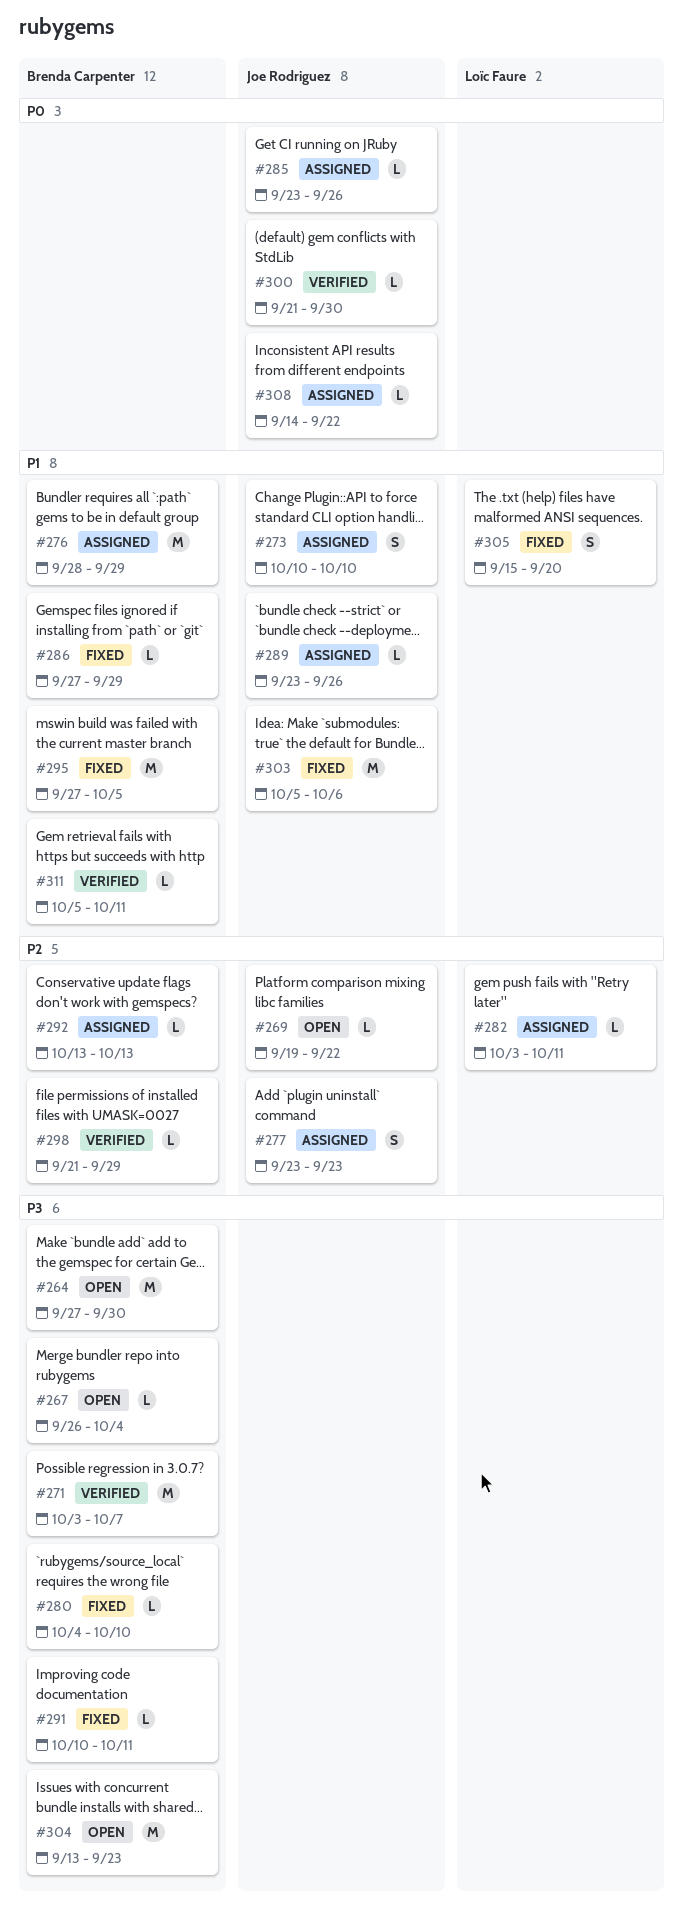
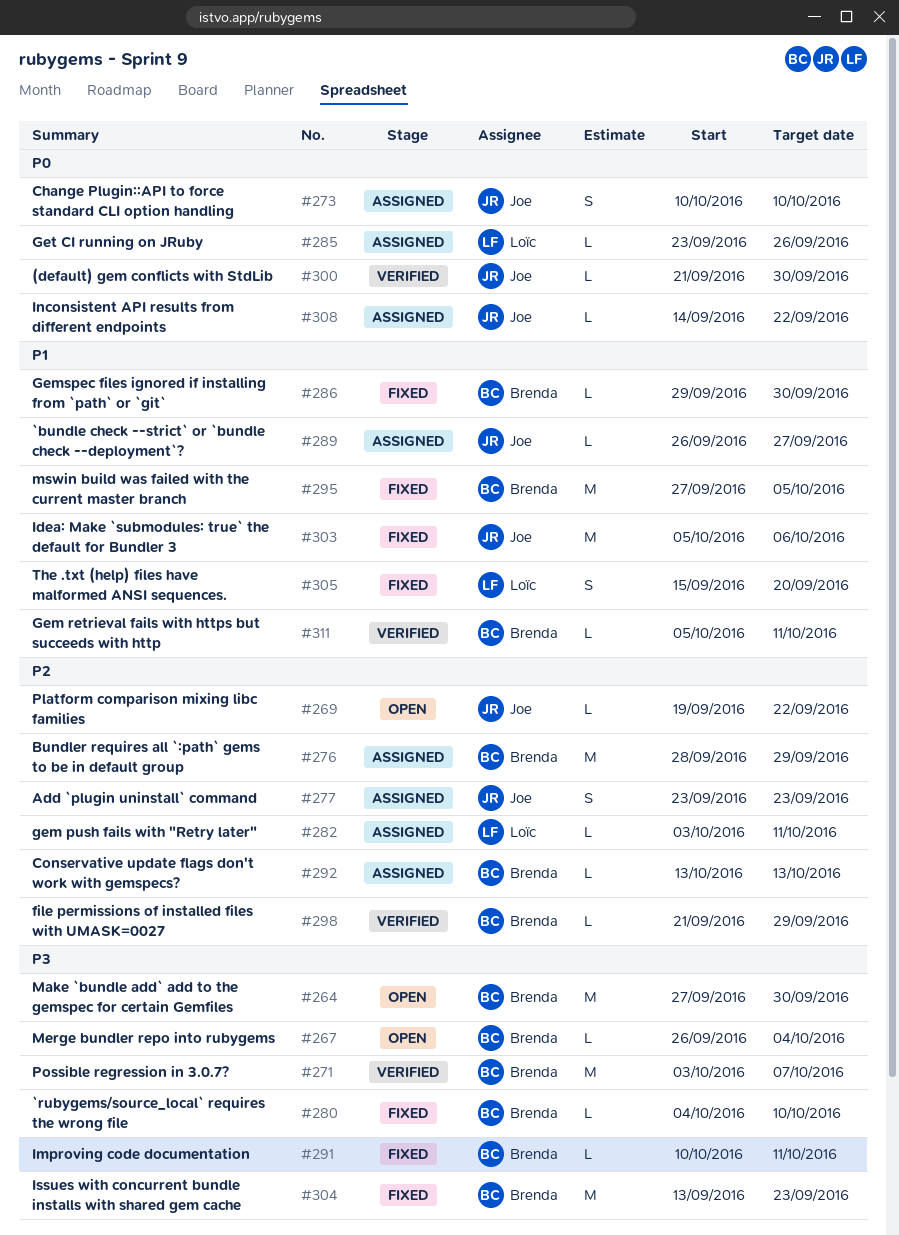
#273, priority: P1 -> P0
#276, priority: P1 -> P2
#285, owner: Joe Rodriguez -> Loïc Faure
#286, start: Sep 27 -> Sep 29
#286, due: Sep 29 -> Sep 30
#289, start: Sep 23 -> Sep 26
#289, due: Sep 26 -> Sep 27
#304, status: Open -> Fixed

